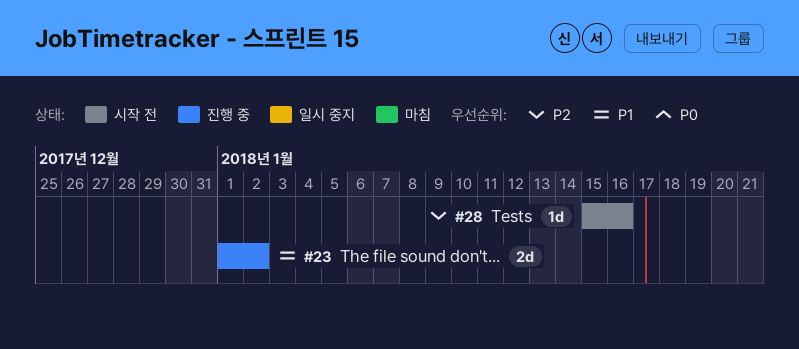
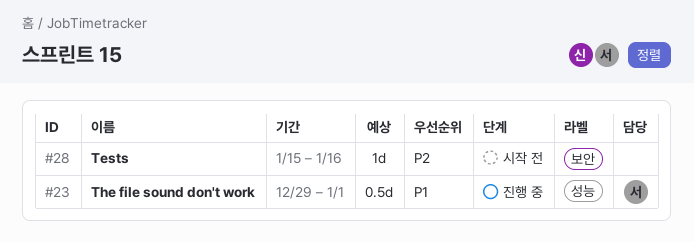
#23, estimate: 2d -> 0.5d
#23, start: Jan 1 -> Dec 29
#23, due: Jan 2 -> Jan 1

